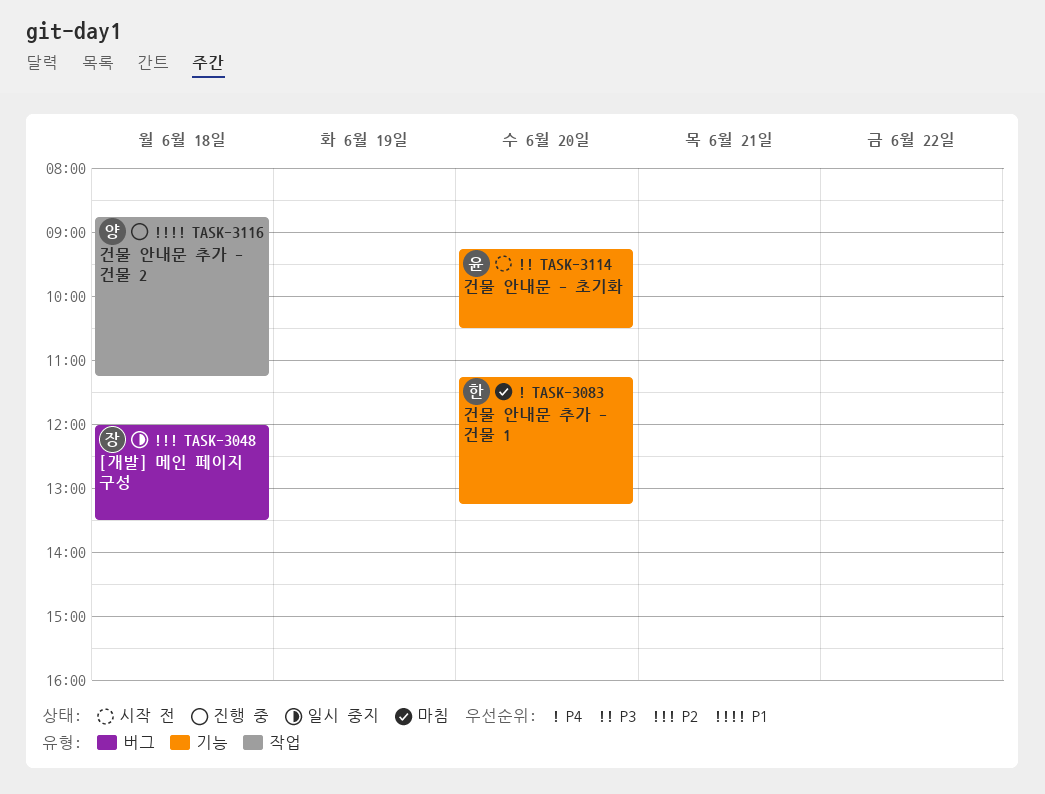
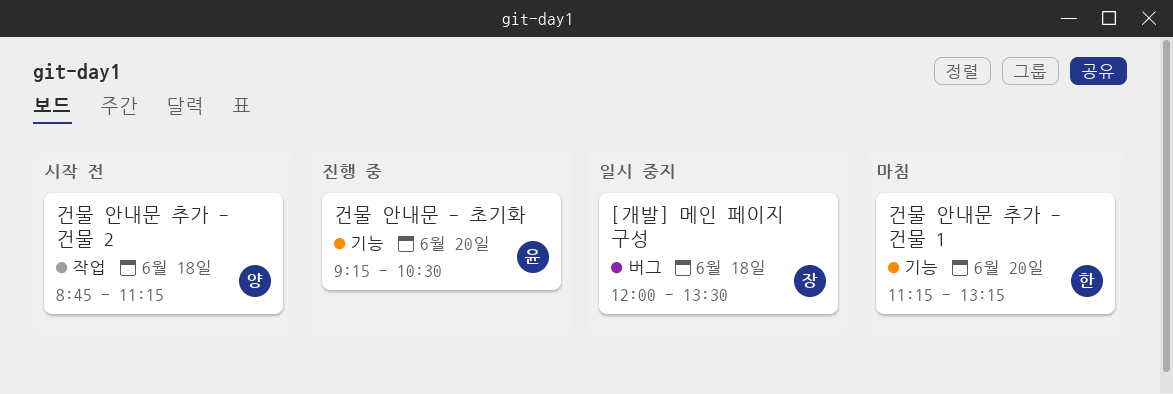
건물 안내문 - 초기화, status: 시작 전 -> 진행 중
건물 안내문 추가 - 건물 2, status: 진행 중 -> 시작 전

